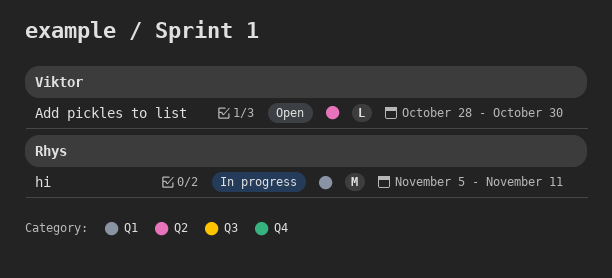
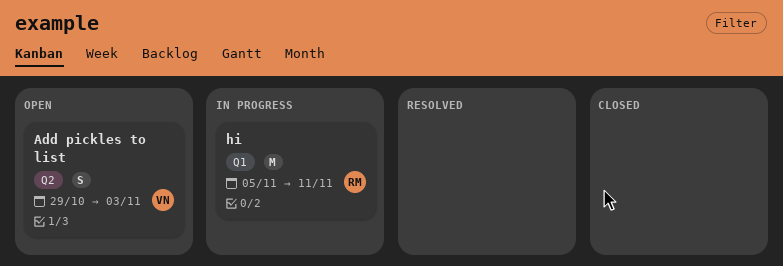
Add pickles to list, estimate: L -> S
Add pickles to list, start: Oct 28 -> Oct 29
Add pickles to list, due: Oct 30 -> Nov 3

